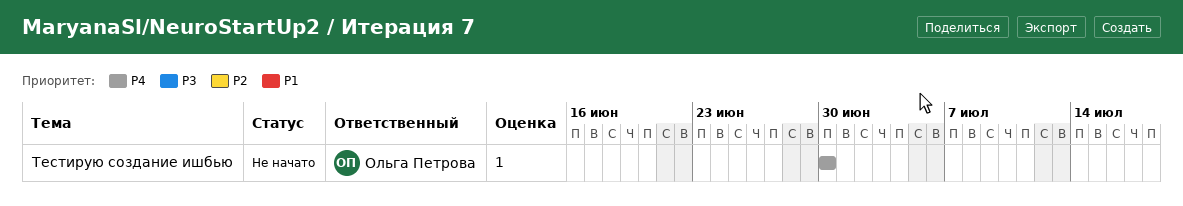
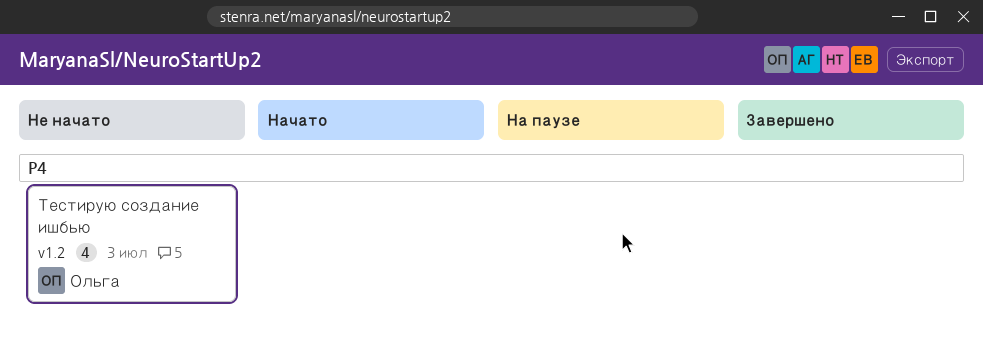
Тестирую создание ишбью, estimate: 1 -> 4
Тестирую создание ишбью, due: Jun 30 -> Jul 3

